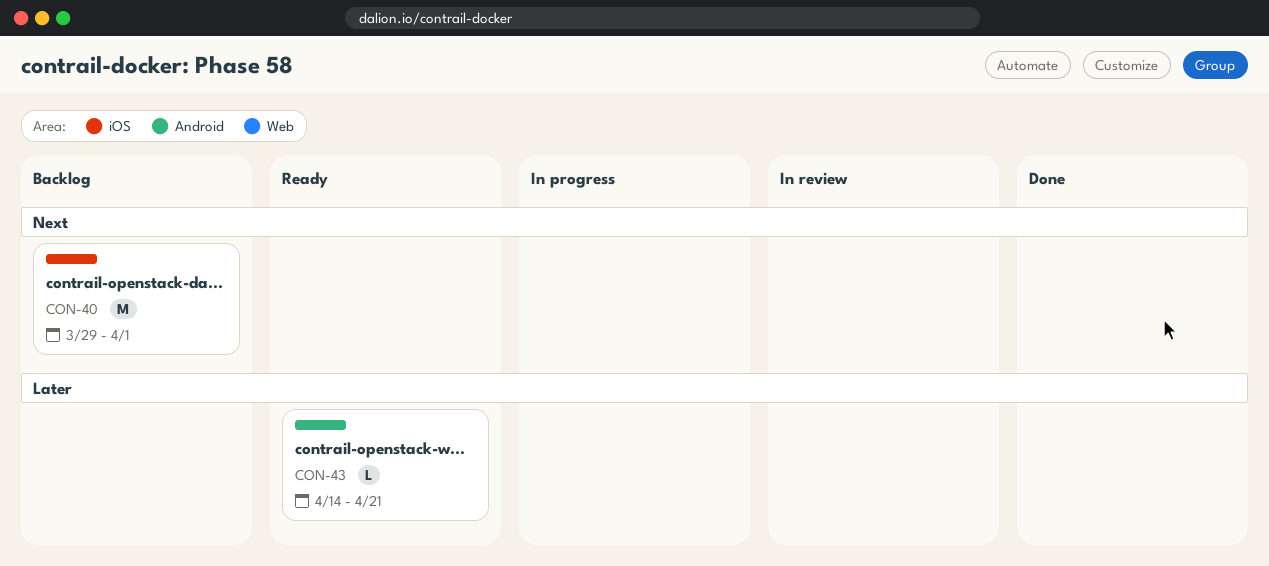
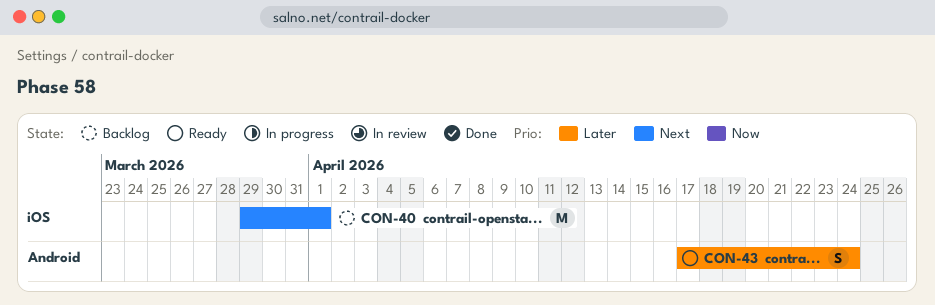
CON-43, estimate: L -> S
CON-43, start: Apr 14 -> Apr 17
CON-43, due: Apr 21 -> Apr 24

